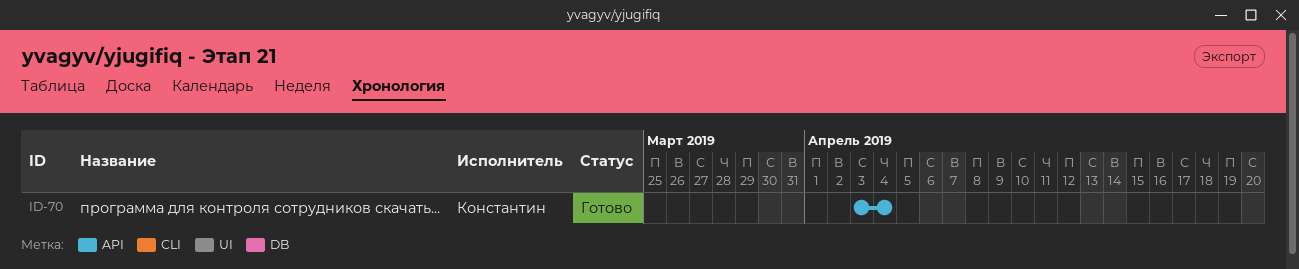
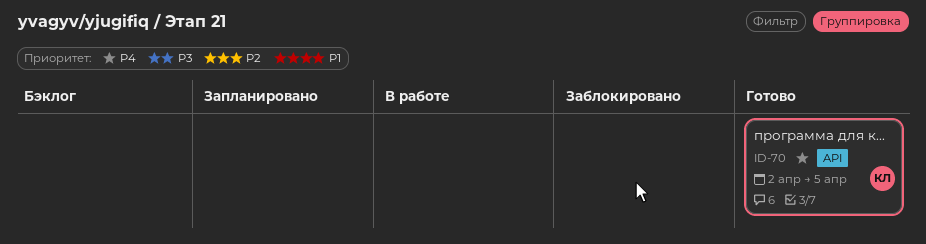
ID-70, start: Apr 3 -> Apr 2
ID-70, due: Apr 4 -> Apr 5

